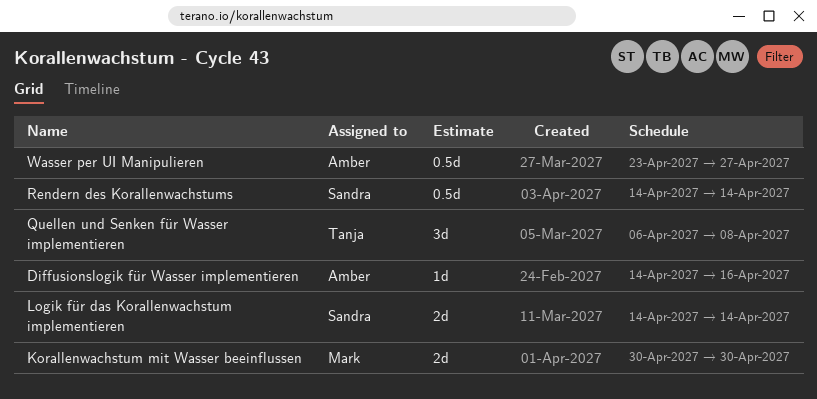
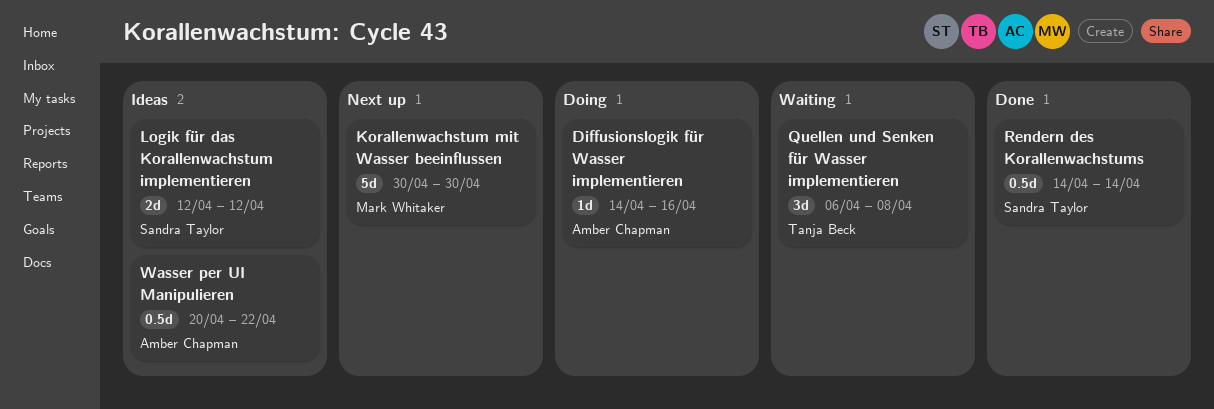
Korallenwachstum mit Wasser beeinflussen, estimate: 2d -> 5d
Logik für das Korallenwachstum implementieren, start: Apr 14 -> Apr 12
Logik für das Korallenwachstum implementieren, due: Apr 14 -> Apr 12
Wasser per UI Manipulieren, start: Apr 23 -> Apr 20
Wasser per UI Manipulieren, due: Apr 27 -> Apr 22

